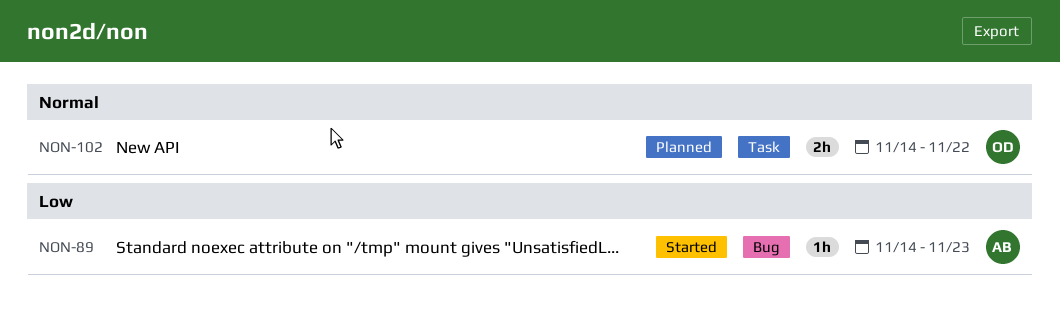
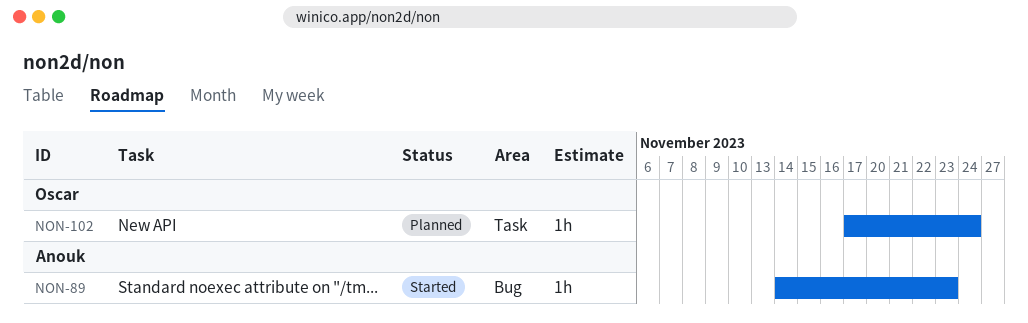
NON-102, estimate: 2h -> 1h
NON-102, start: Nov 14 -> Nov 17
NON-102, due: Nov 22 -> Nov 24

